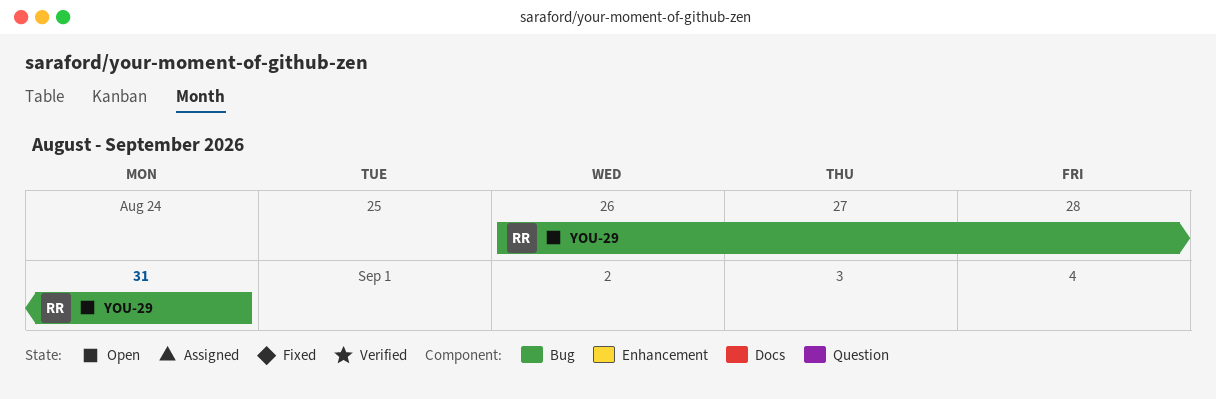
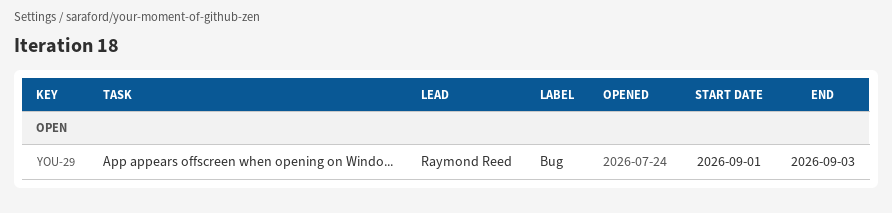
YOU-29, start: Aug 26 -> Sep 1
YOU-29, due: Aug 31 -> Sep 3

